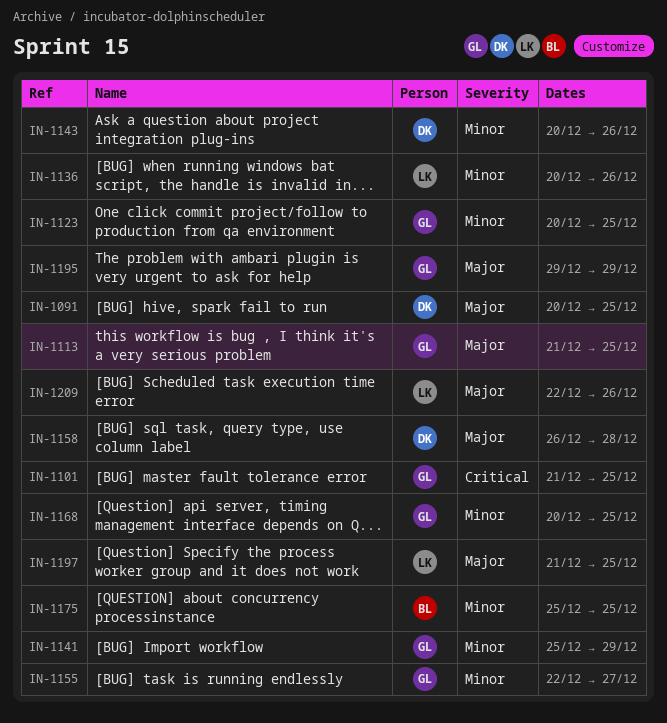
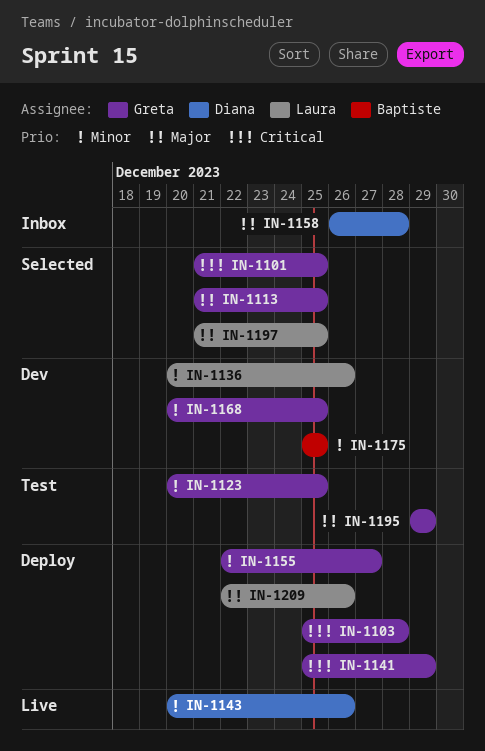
IN-1091: present -> none
IN-1103: none -> present
IN-1141, priority: Minor -> Critical

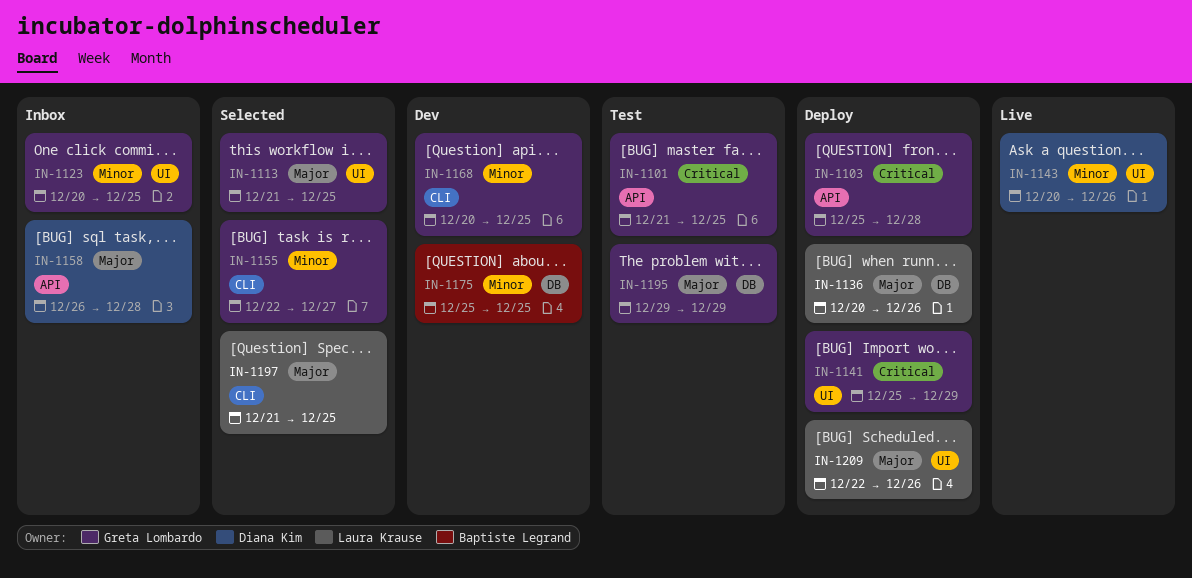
IN-1101, status: Selected -> Test
IN-1123, status: Test -> Inbox
IN-1136, status: Dev -> Deploy
IN-1136, priority: Minor -> Major
IN-1155, status: Deploy -> Selected

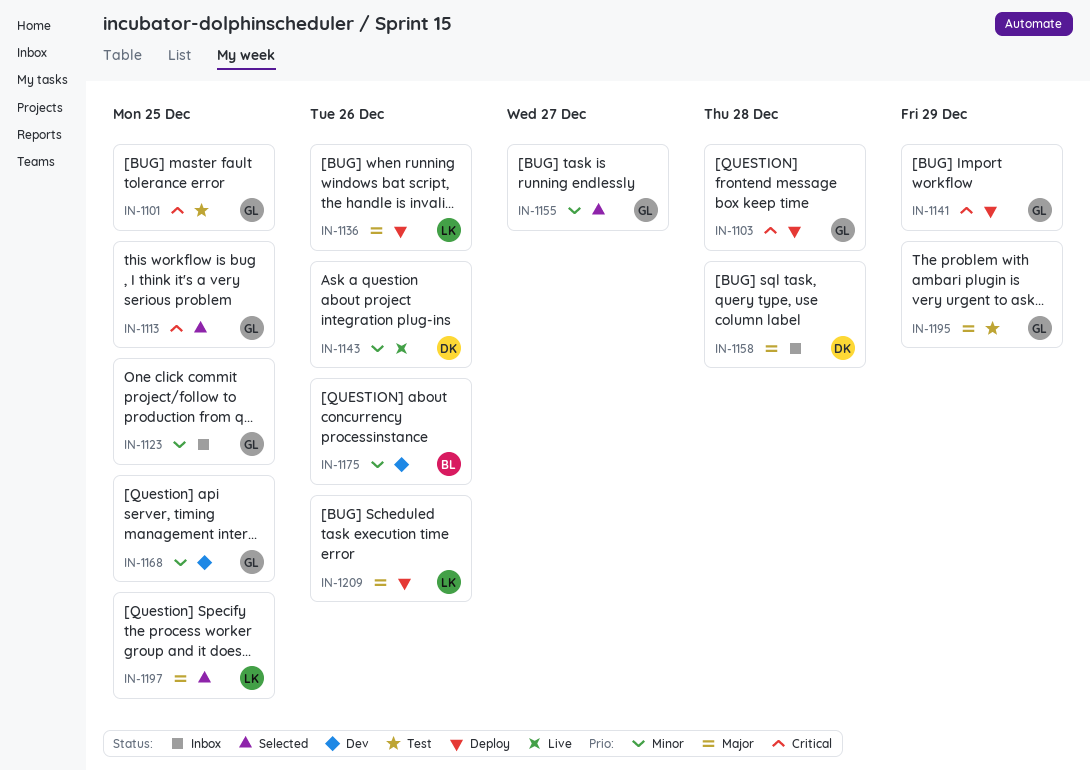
IN-1113, priority: Major -> Critical
IN-1175, due: Dec 25 -> Dec 26

